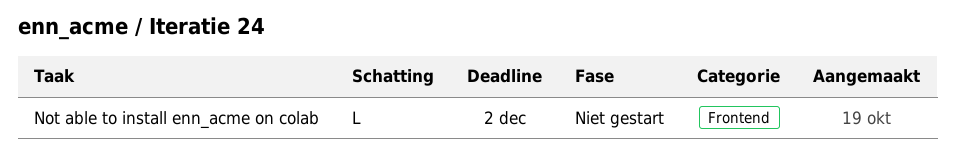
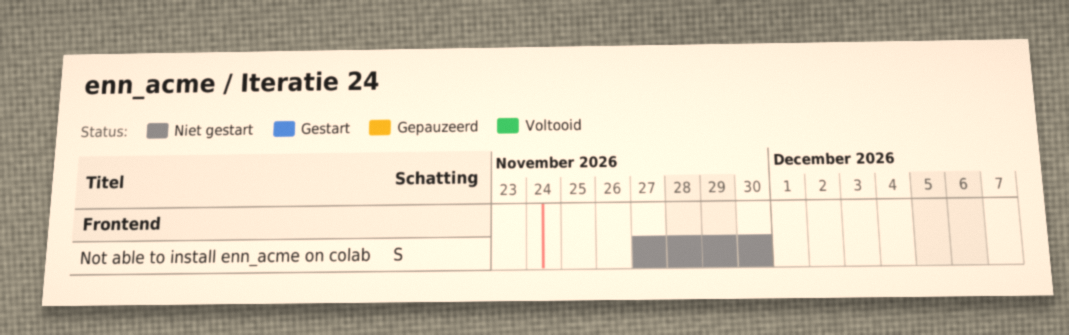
Not able to install enn_acme on colab, estimate: L -> S
Not able to install enn_acme on colab, due: Dec 2 -> Nov 30

